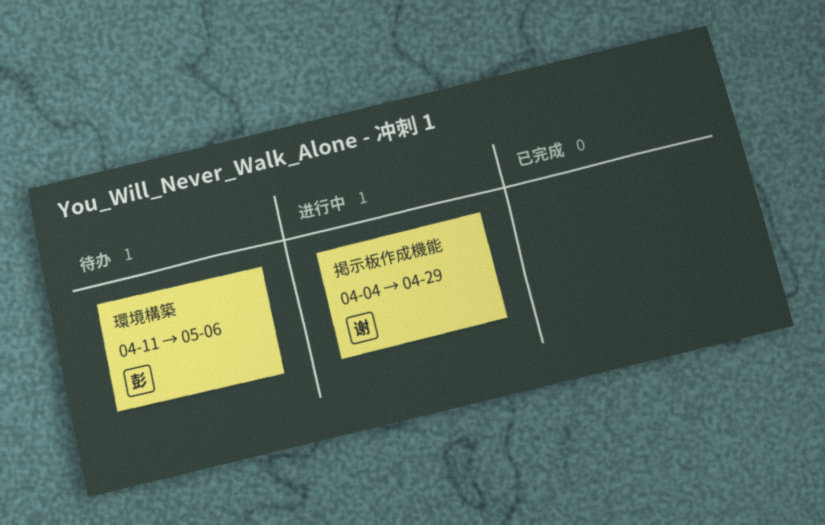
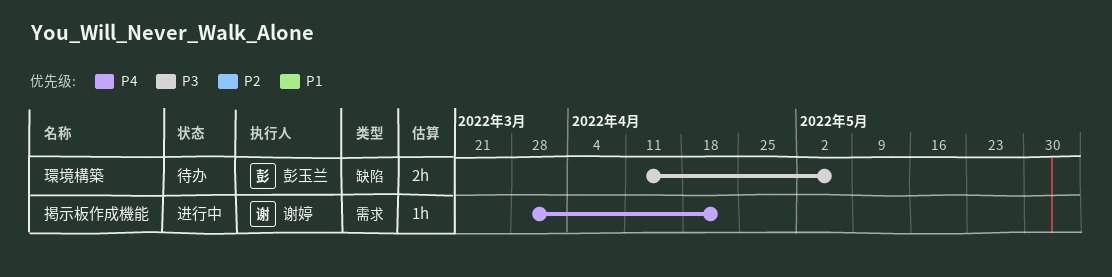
掲示板作成機能, start: Apr 4 -> Mar 28
掲示板作成機能, due: Apr 29 -> Apr 22

